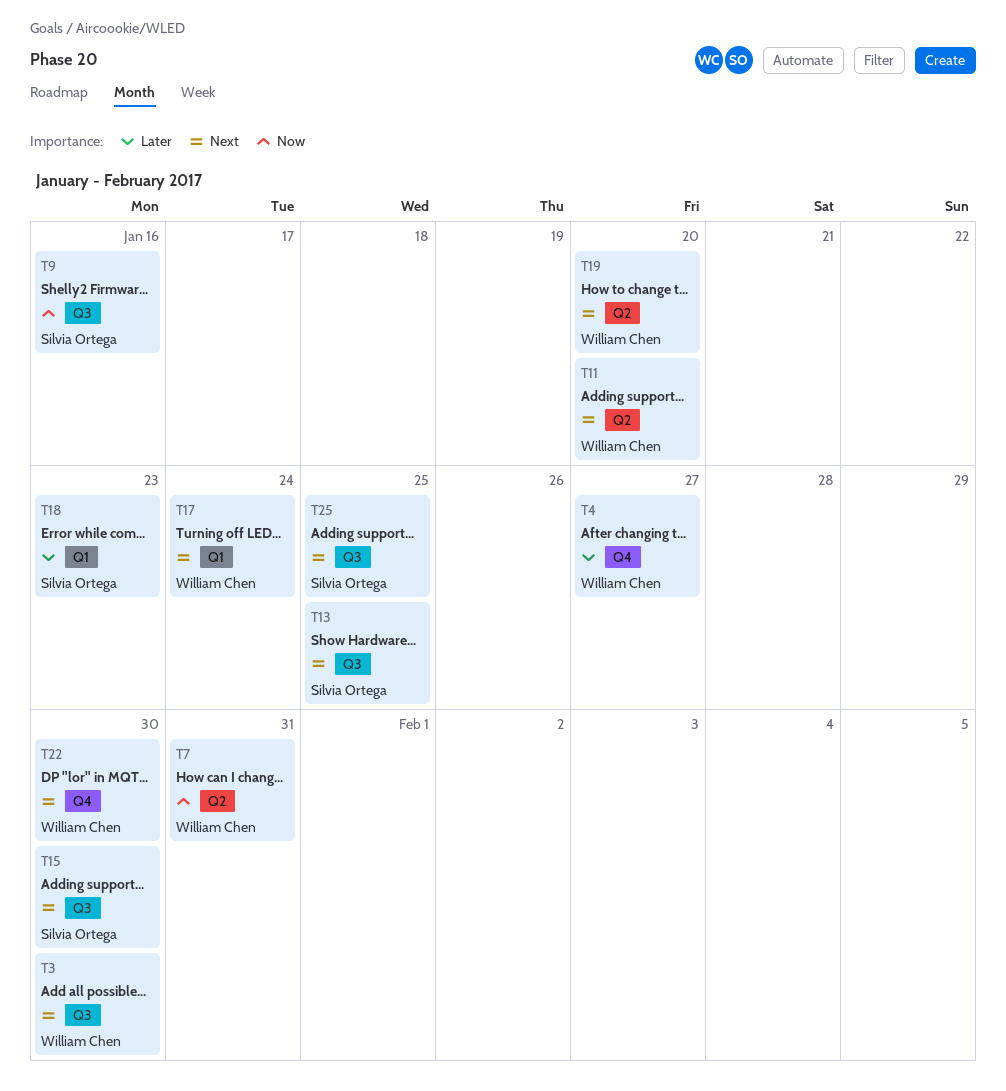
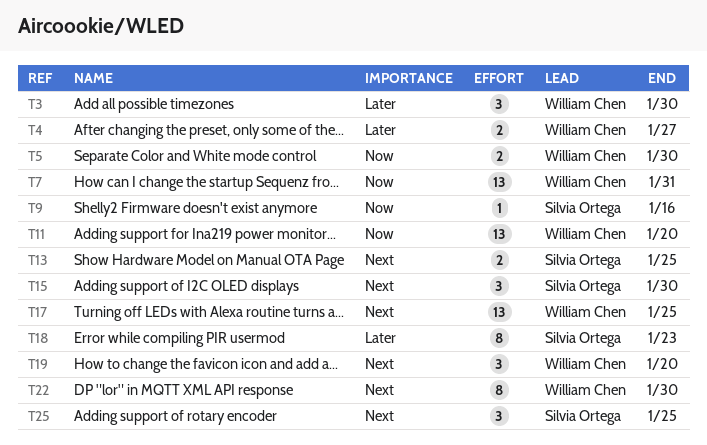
T3, priority: Next -> Later
T5: none -> present
T11, priority: Next -> Now
T17, due: Jan 24 -> Jan 25

